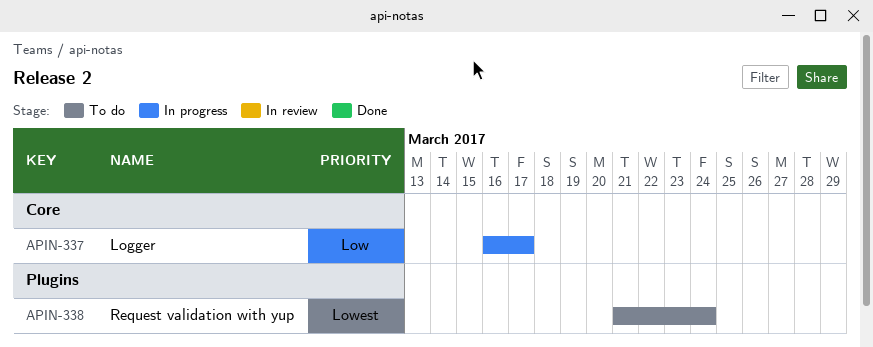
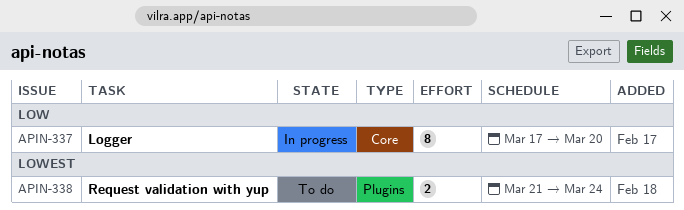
APIN-337, start: Mar 16 -> Mar 17
APIN-337, due: Mar 17 -> Mar 20

